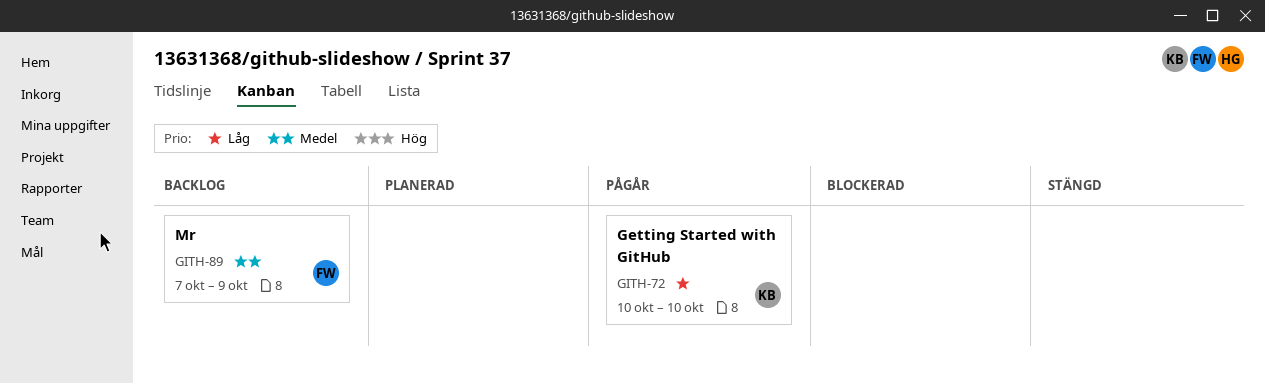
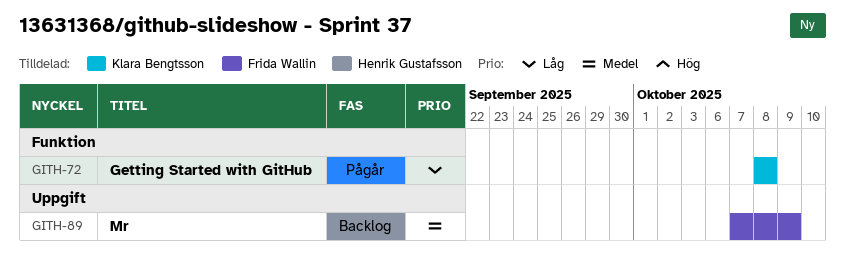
GITH-72, start: Oct 10 -> Oct 8
GITH-72, due: Oct 10 -> Oct 8

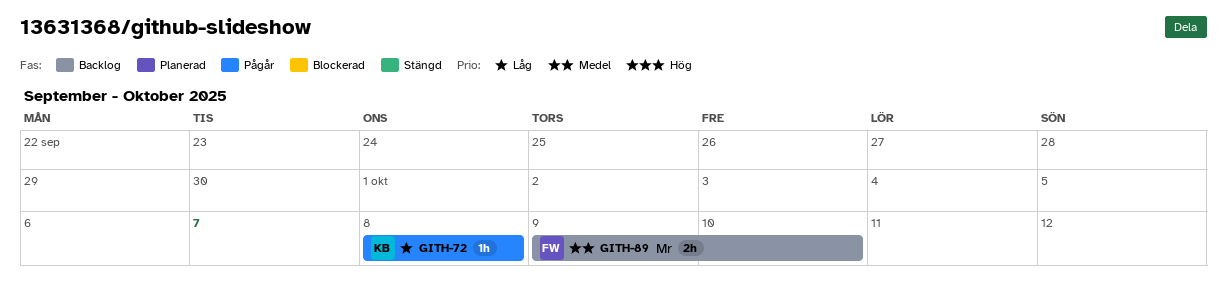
GITH-89, start: Oct 7 -> Oct 9
GITH-89, due: Oct 9 -> Oct 10

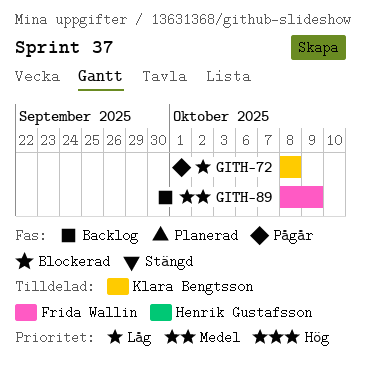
GITH-89, start: Oct 9 -> Oct 8
GITH-89, due: Oct 10 -> Oct 9

